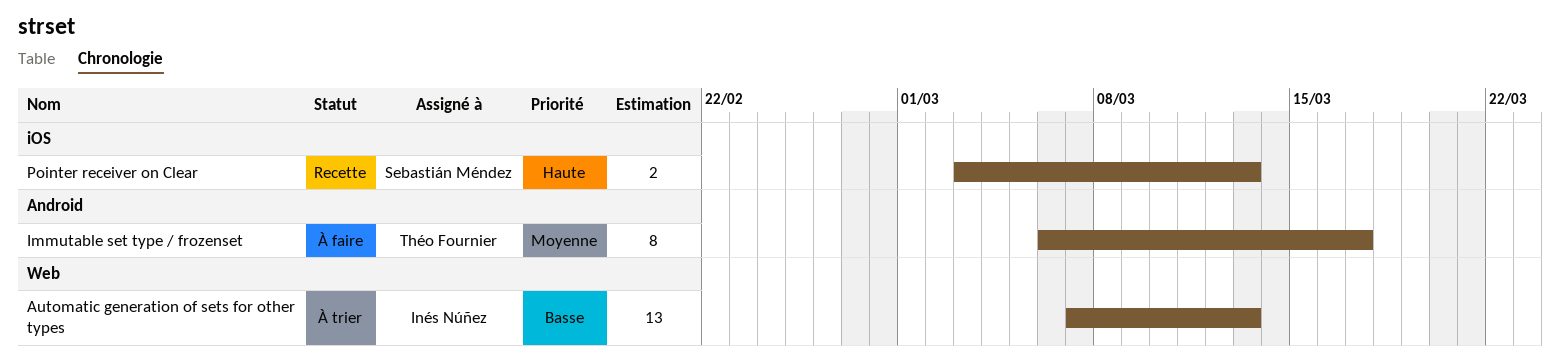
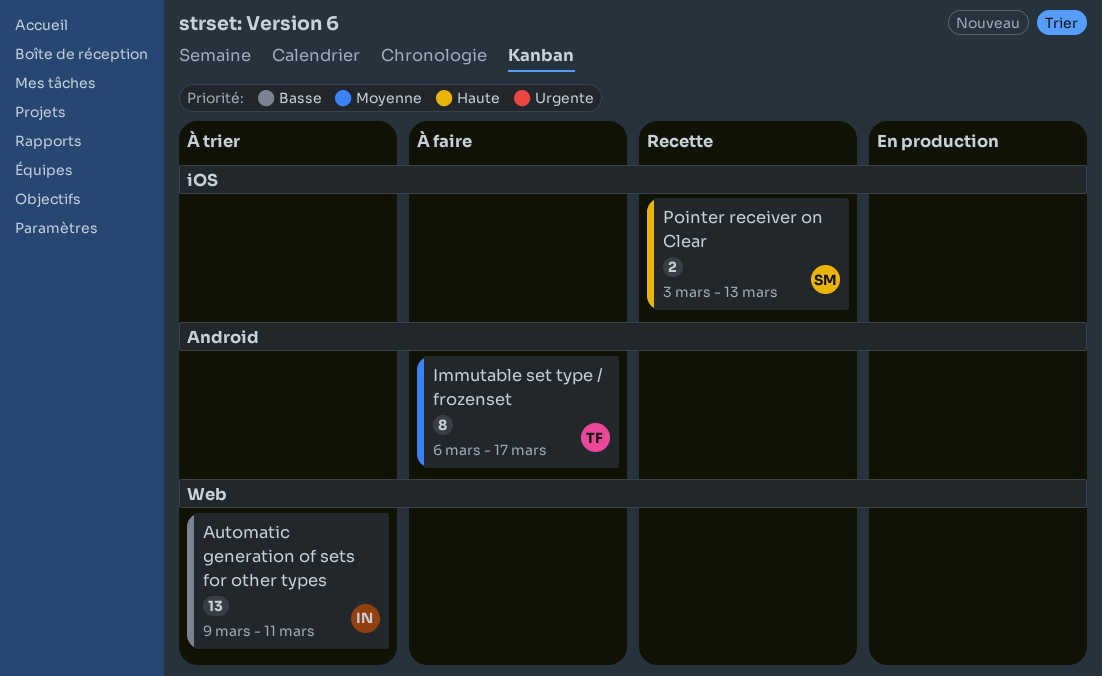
Automatic generation of sets for other types, start: Mar 7 -> Mar 9
Automatic generation of sets for other types, due: Mar 13 -> Mar 11

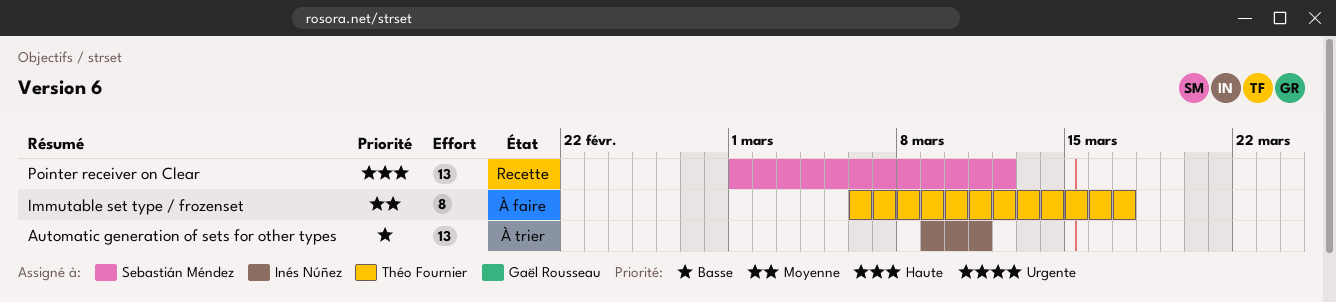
Pointer receiver on Clear, estimate: 2 -> 13
Pointer receiver on Clear, start: Mar 3 -> Mar 1
Pointer receiver on Clear, due: Mar 13 -> Mar 12

